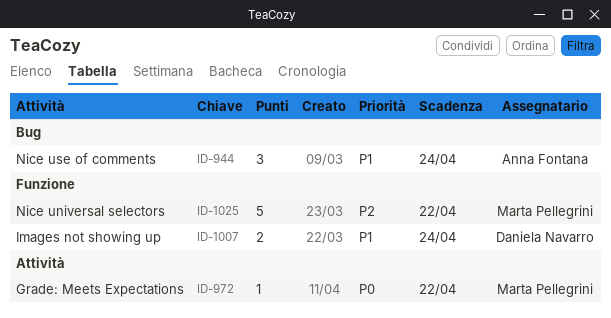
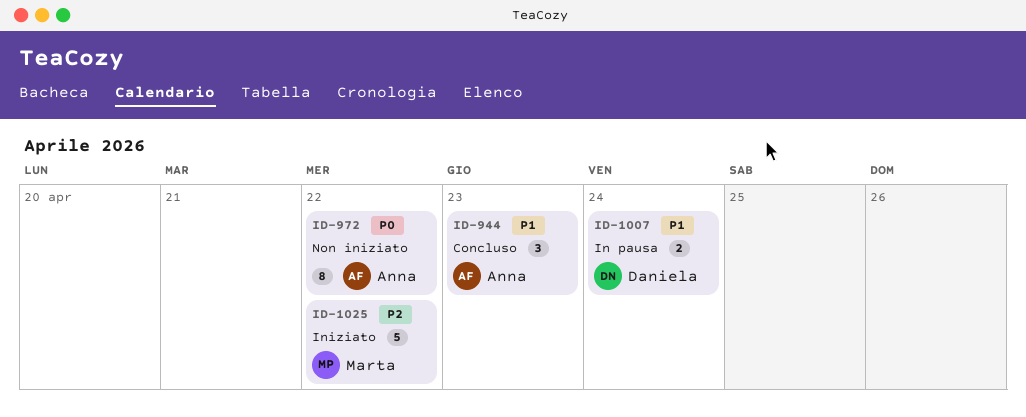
ID-944, due: Apr 24 -> Apr 23
ID-972, owner: Marta Pellegrini -> Anna Fontana
ID-972, estimate: 1 -> 8

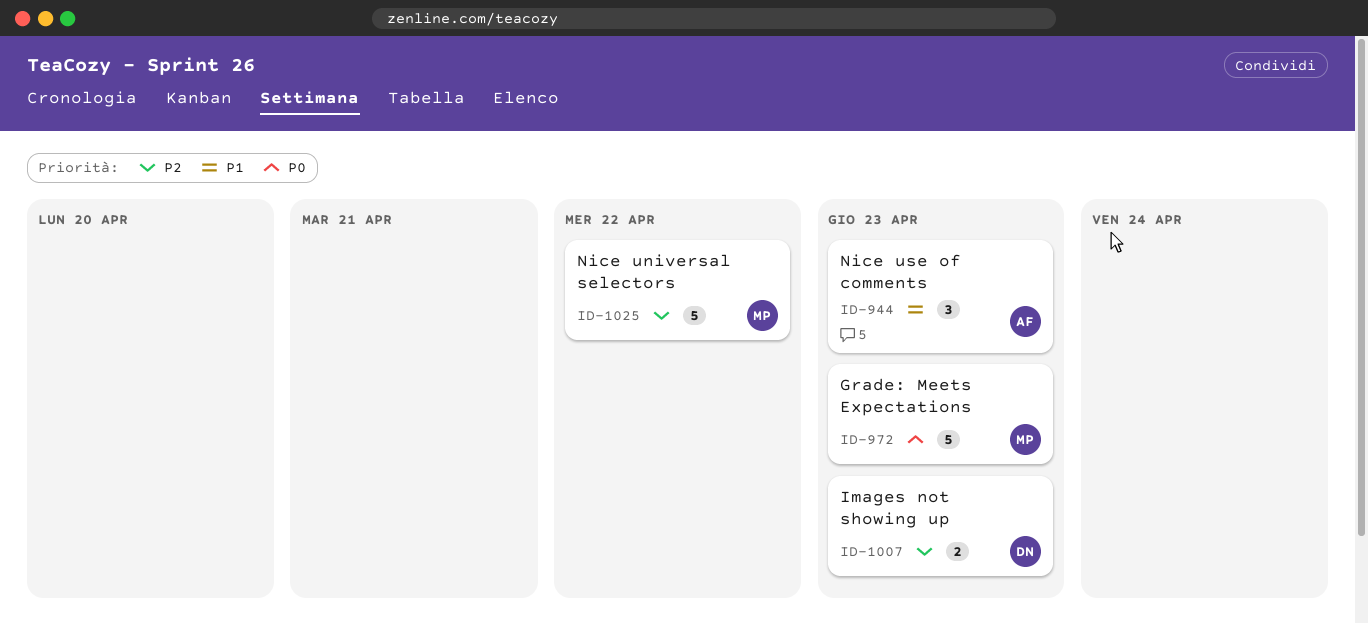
ID-972, owner: Anna -> Marta
ID-972, estimate: 8 -> 5
ID-972, due: Apr 22 -> Apr 23
ID-1007, priority: P1 -> P2
ID-1007, due: Apr 24 -> Apr 23

